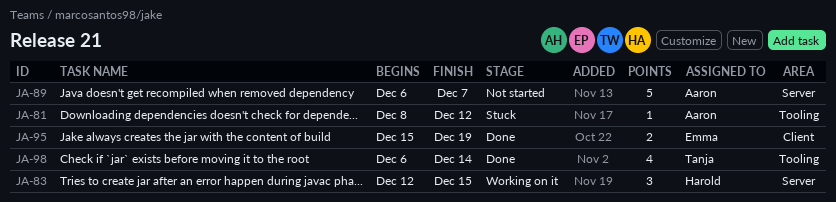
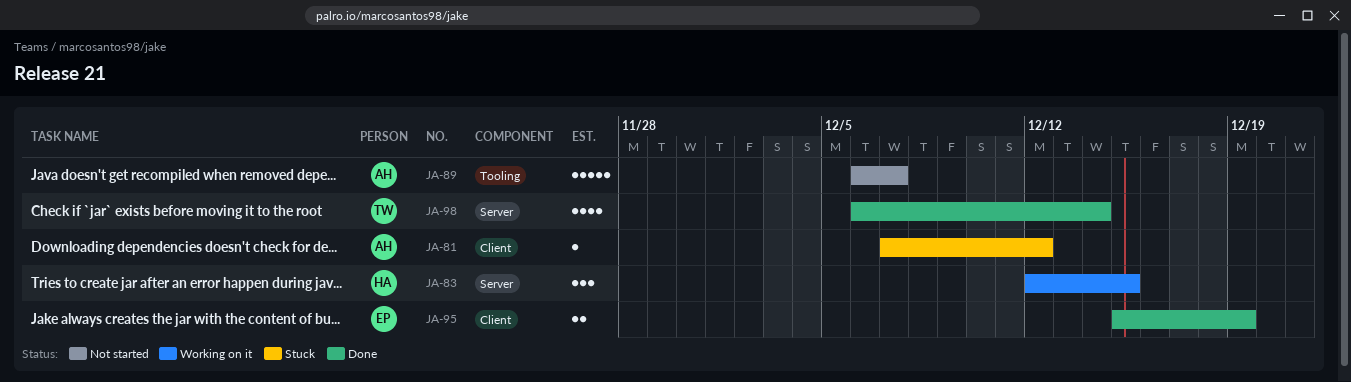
JA-81, label: Tooling -> Client
JA-81, start: Dec 8 -> Dec 7
JA-89, label: Server -> Tooling
JA-98, label: Tooling -> Server

